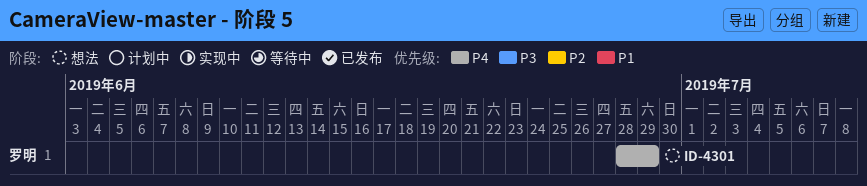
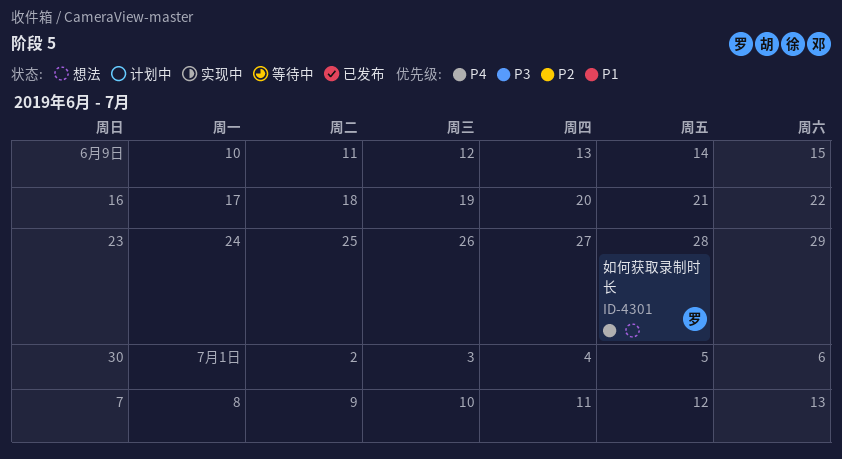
ID-4301, due: Jun 29 -> Jun 28

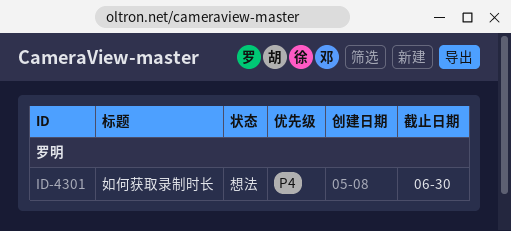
ID-4301, due: Jun 28 -> Jun 30

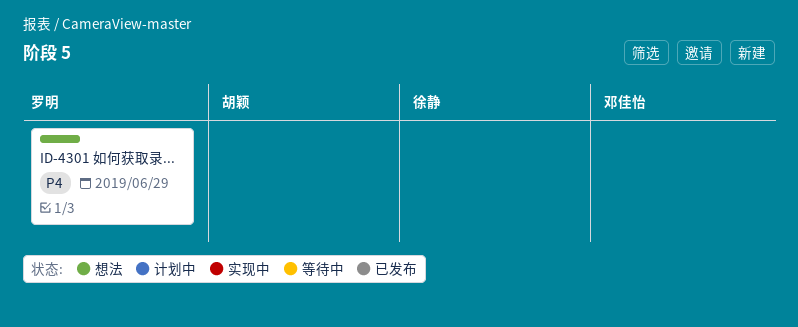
ID-4301, due: Jun 30 -> Jun 29

